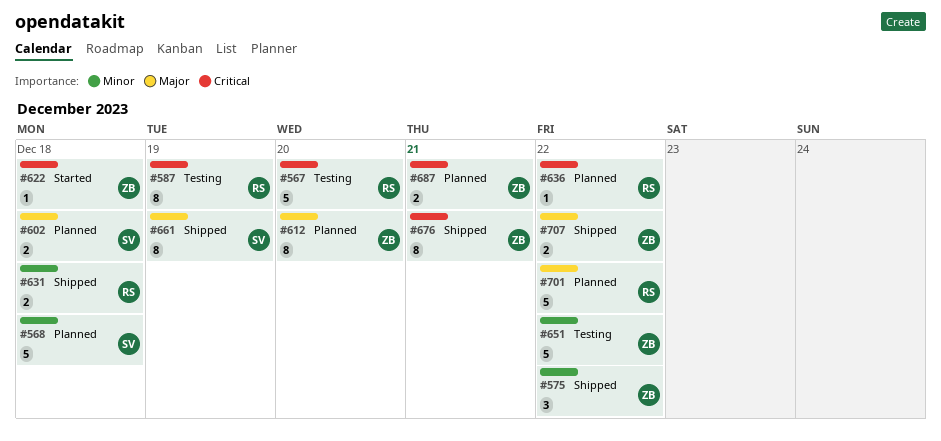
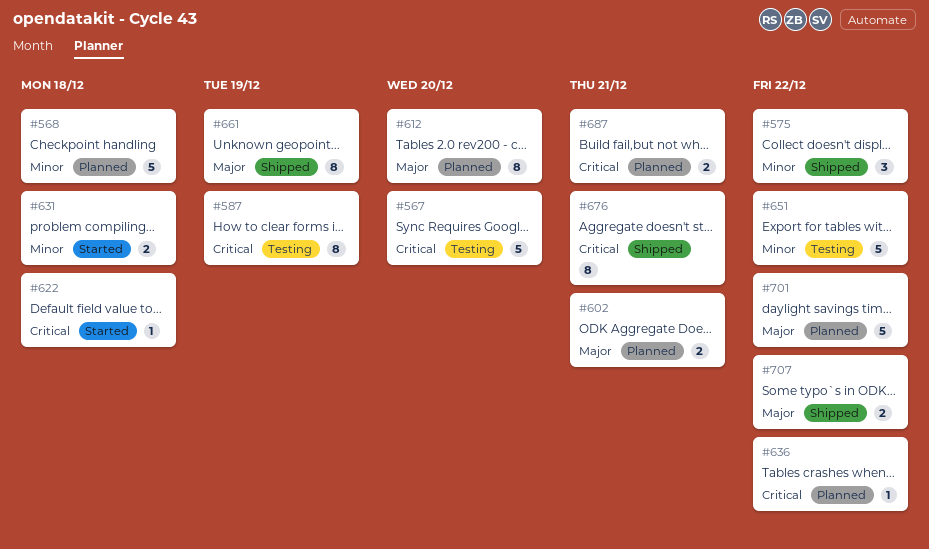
#602, due: Dec 18 -> Dec 21
#631, status: Shipped -> Started

